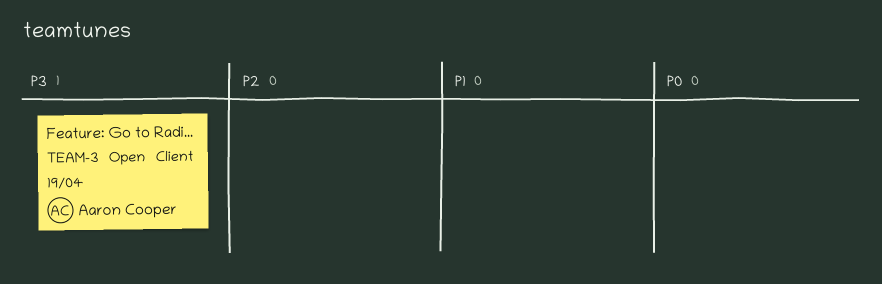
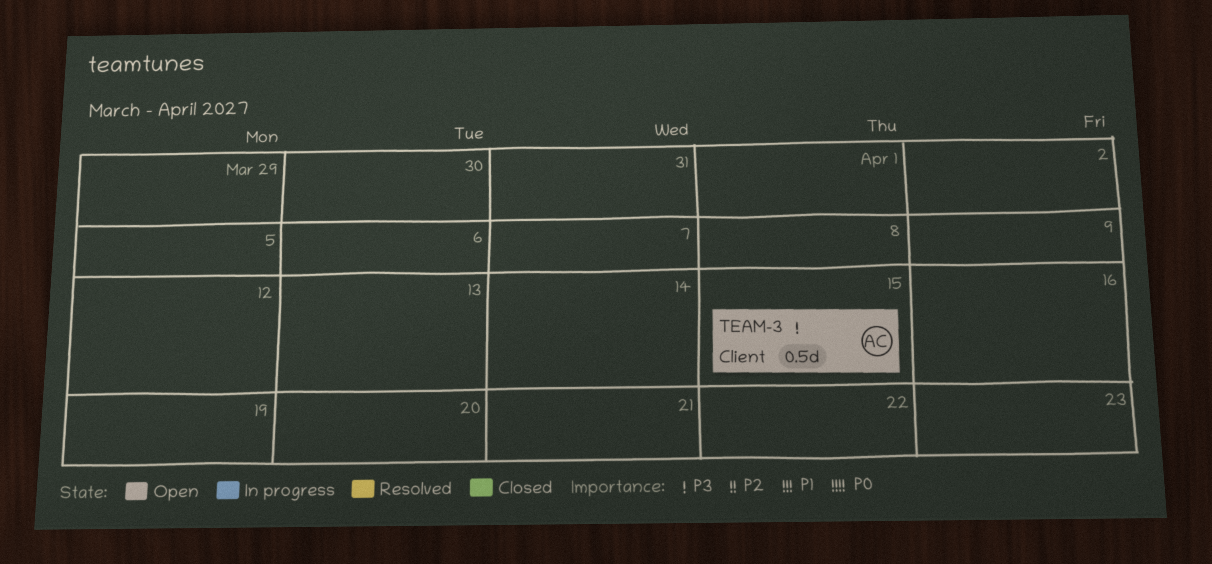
TEAM-3, due: Apr 19 -> Apr 15

